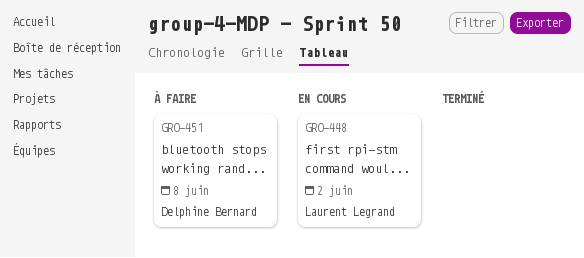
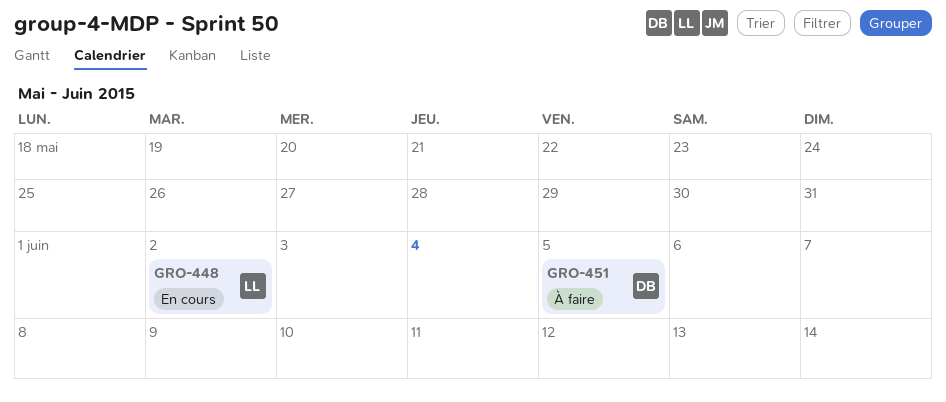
GRO-451, due: Jun 8 -> Jun 5

